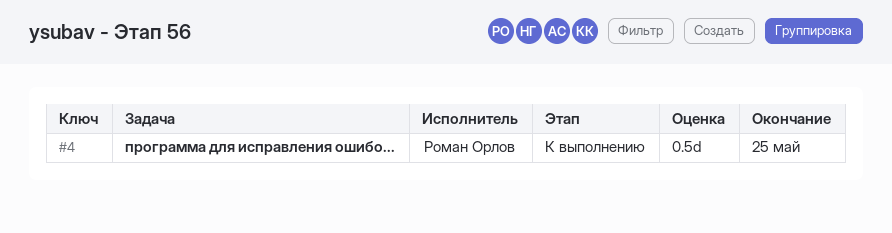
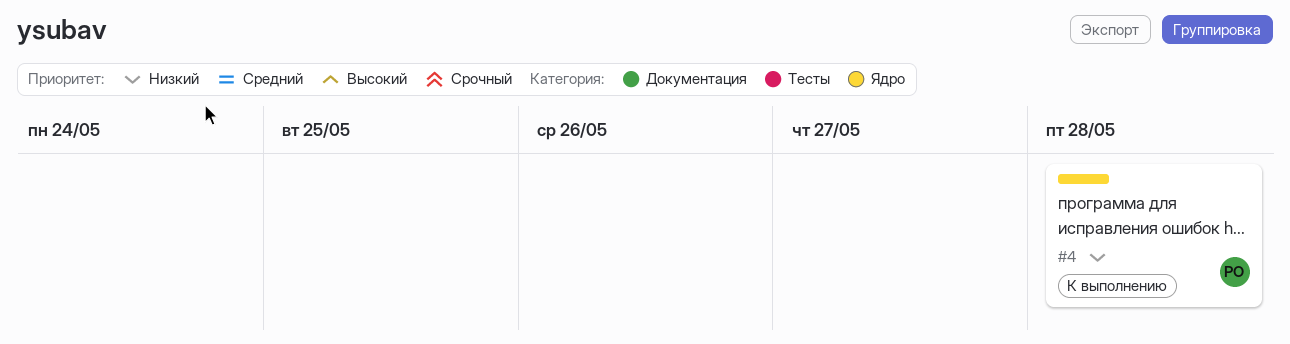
#4, due: May 25 -> May 28

